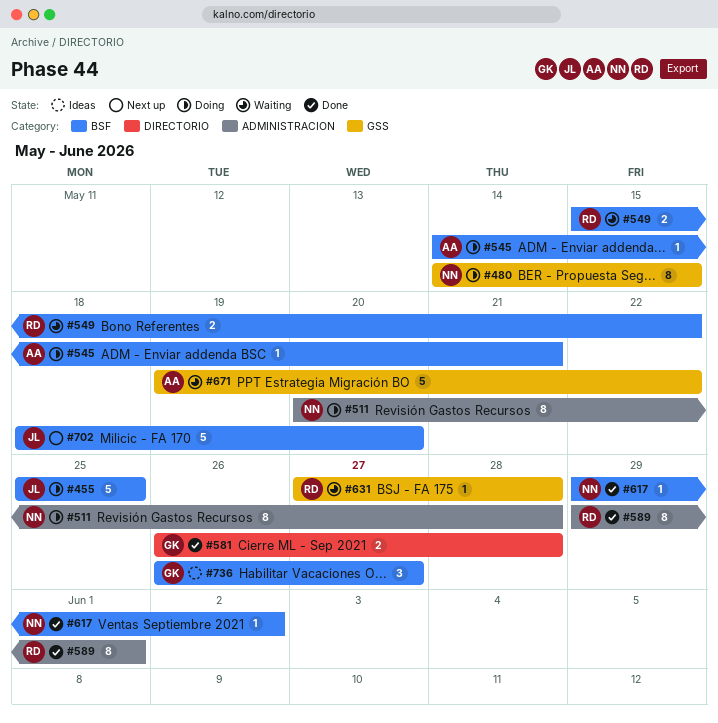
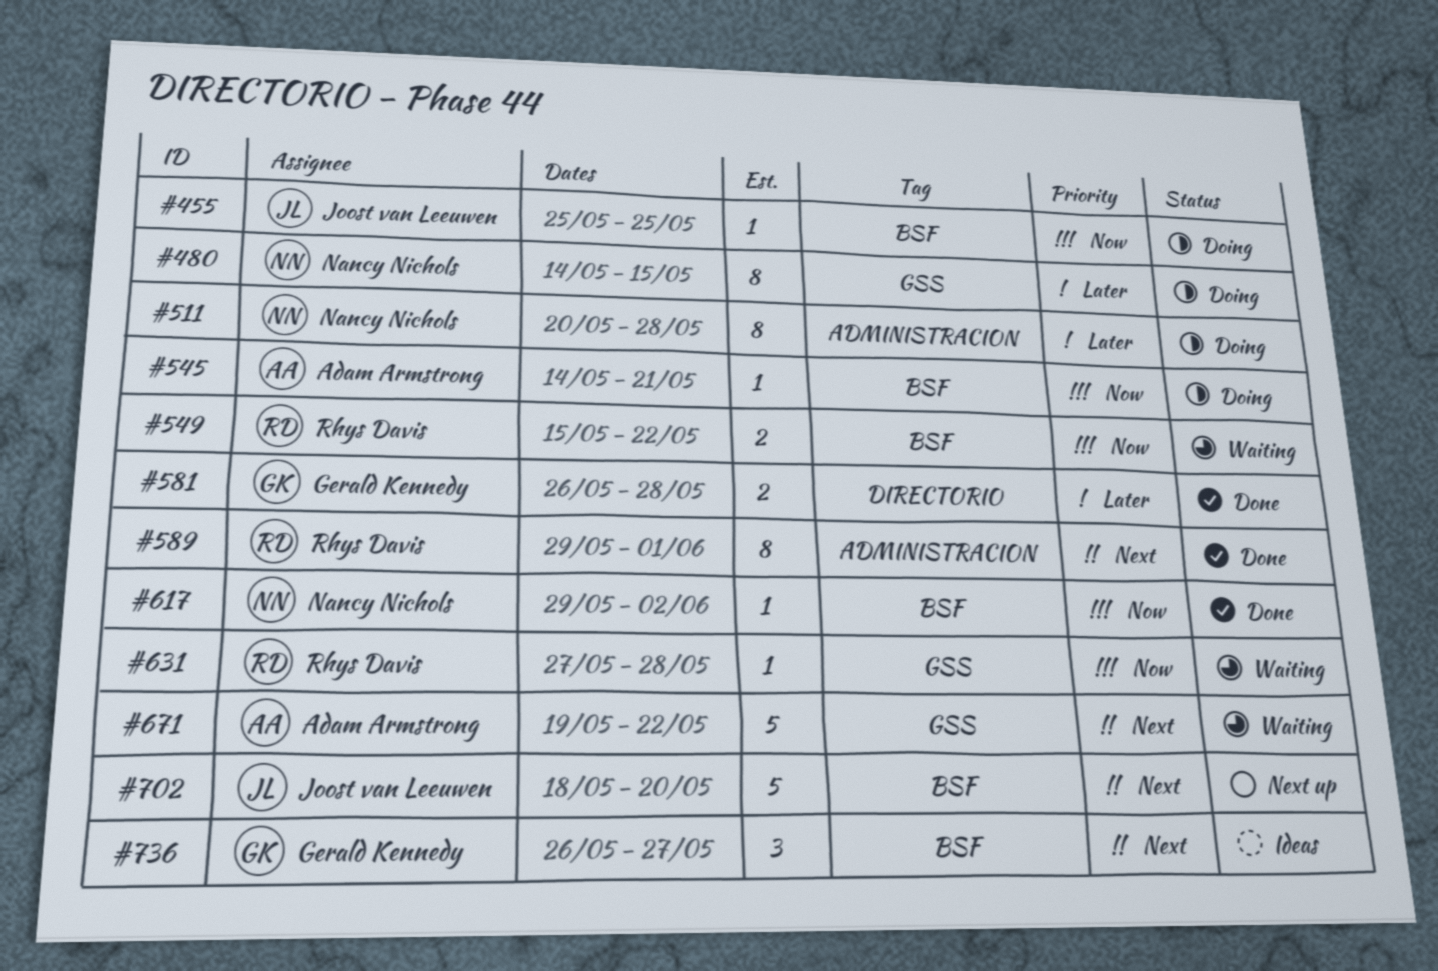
#455, estimate: 5 -> 1

